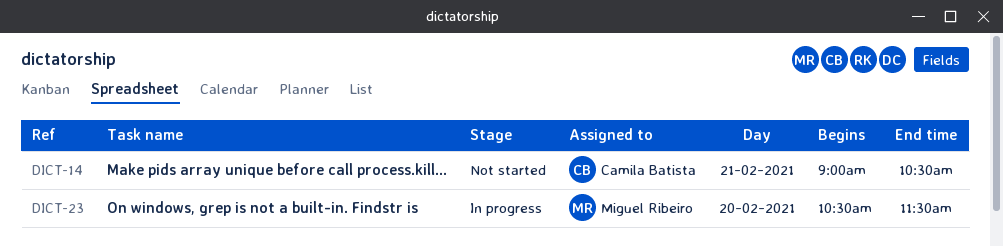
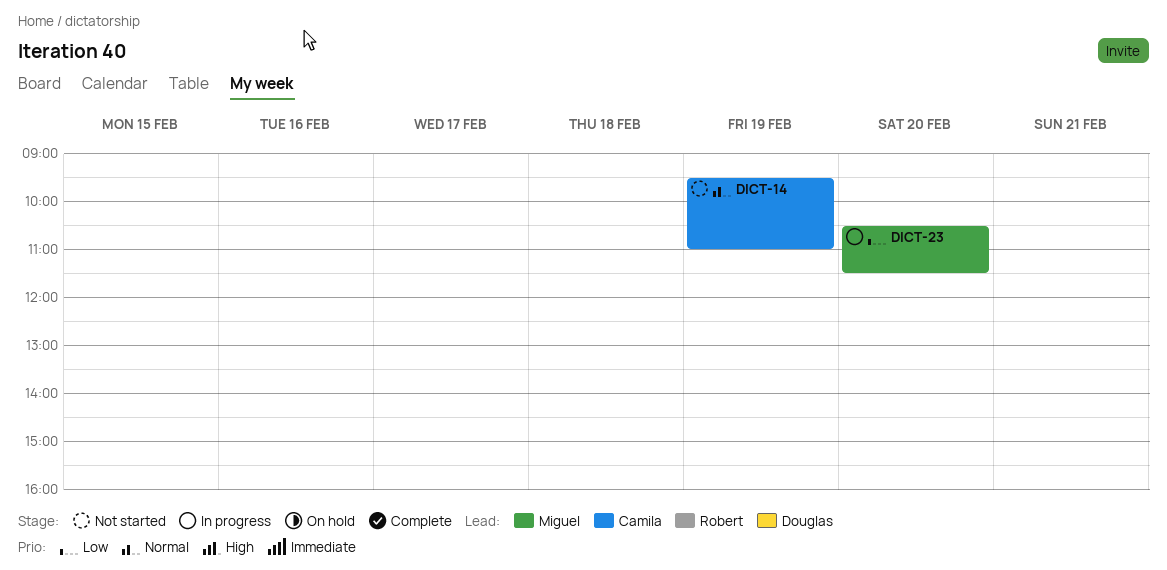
DICT-14, day: Feb 21 -> Feb 19
DICT-14, begins: 09:00 -> 09:30
DICT-14, ends: 10:30 -> 11:00

